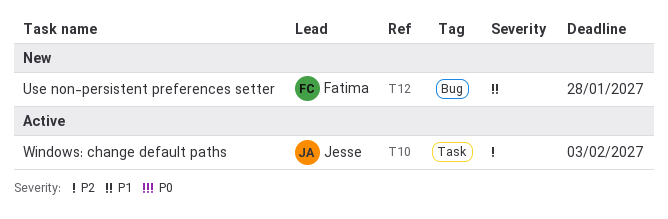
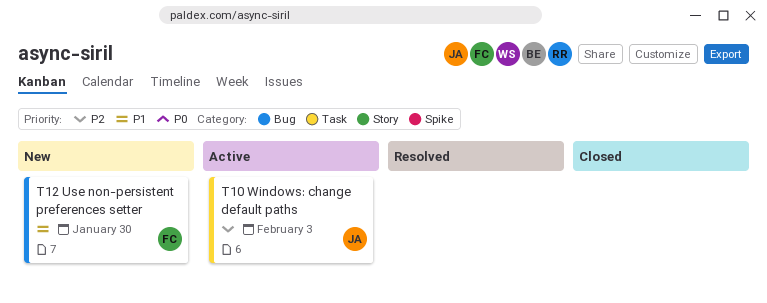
T12, due: Jan 28 -> Jan 30

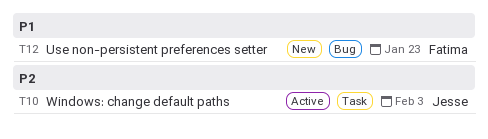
T12, due: Jan 30 -> Jan 23

